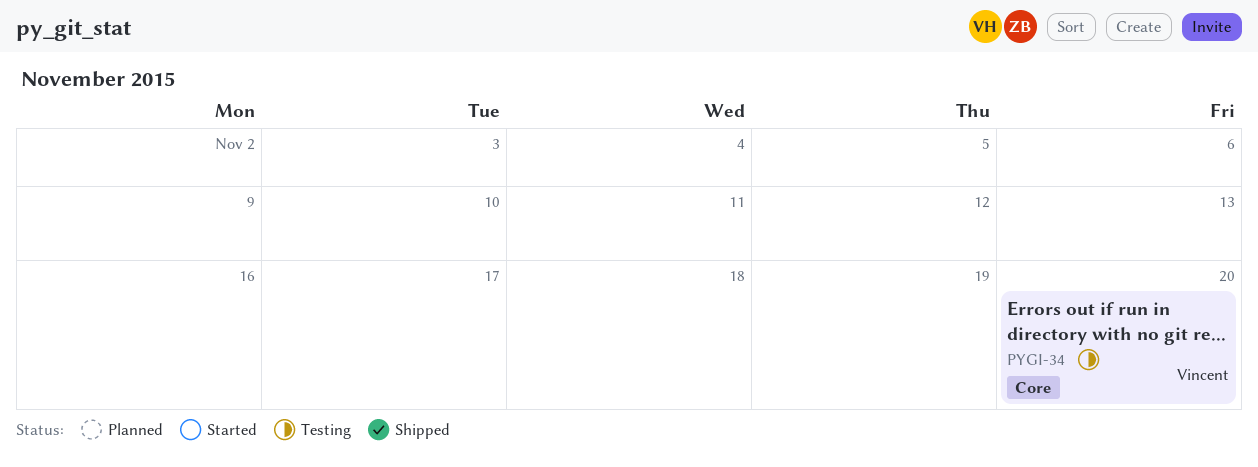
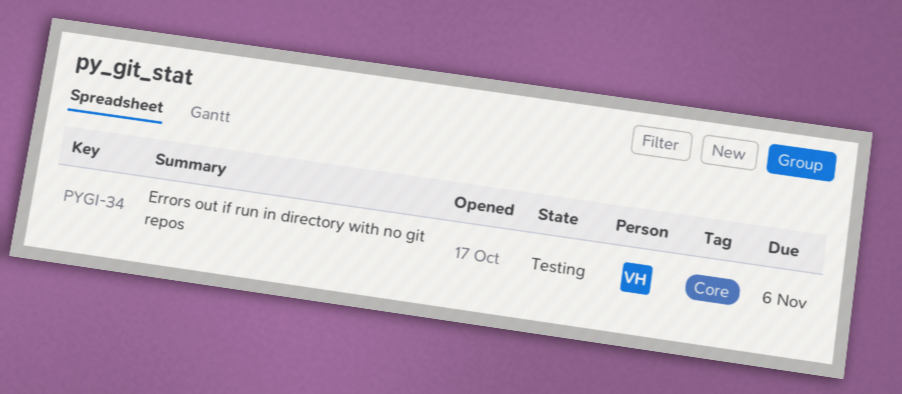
PYGI-34, due: Nov 20 -> Nov 6

